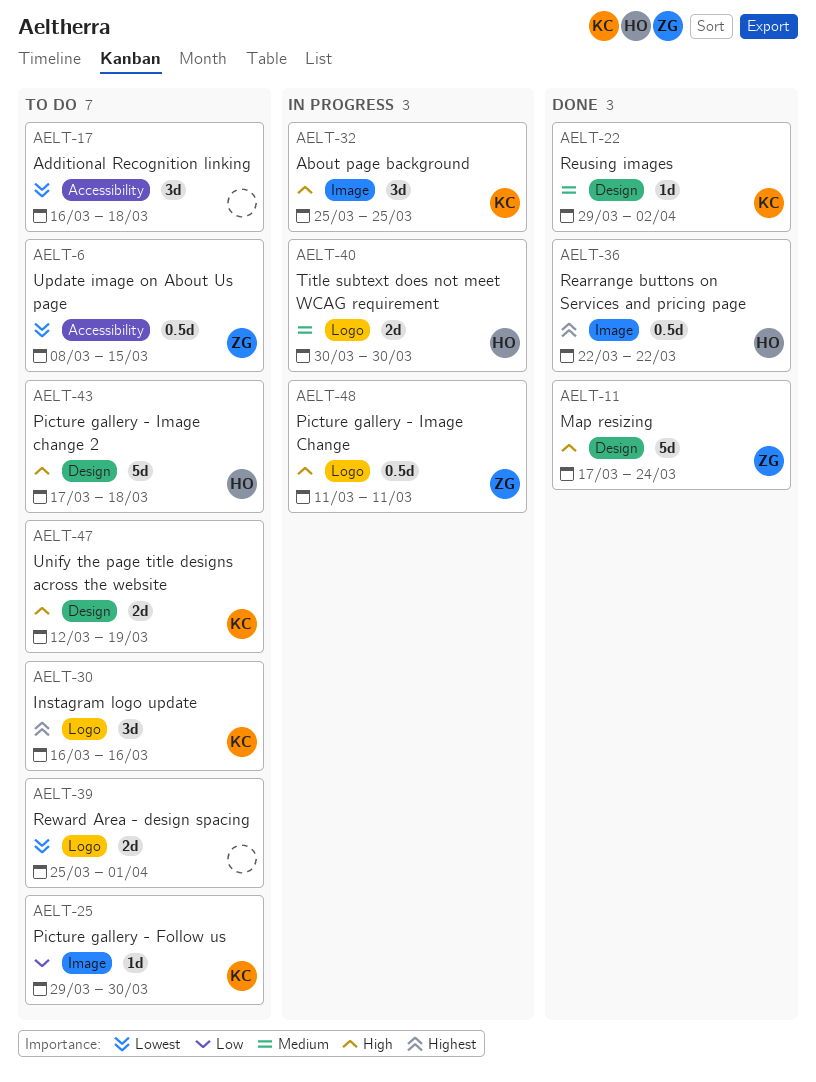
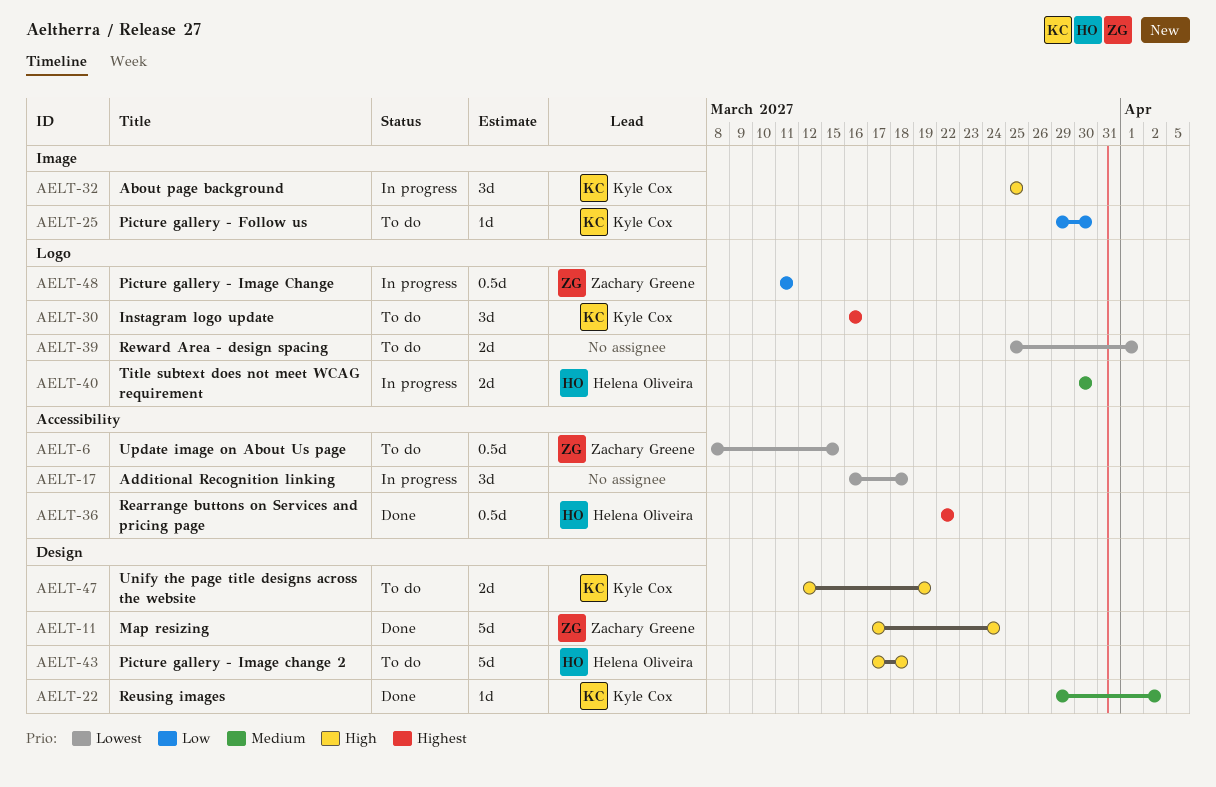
AELT-17, status: To do -> In progress
AELT-36, label: Image -> Accessibility
AELT-48, priority: High -> Low

